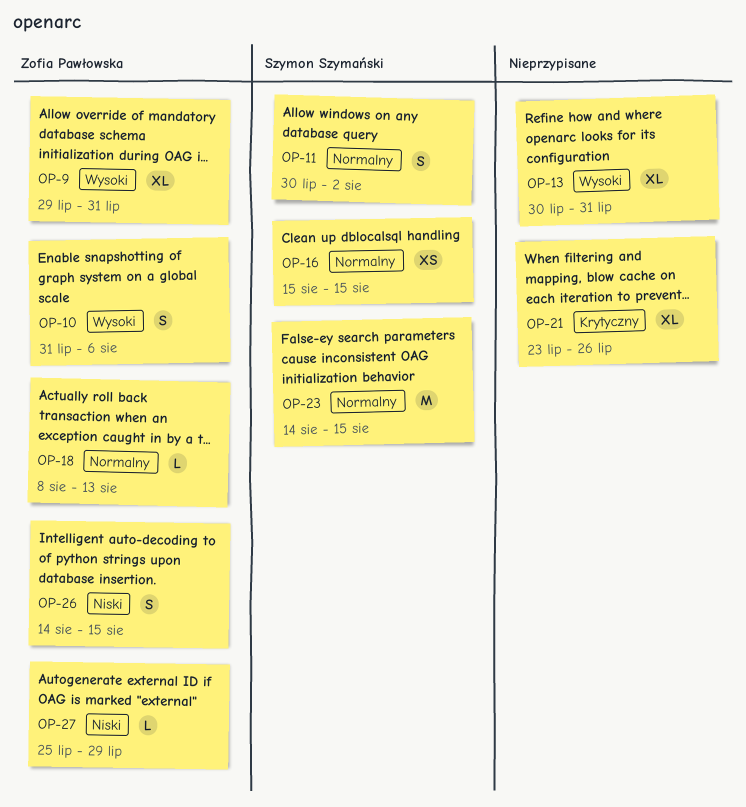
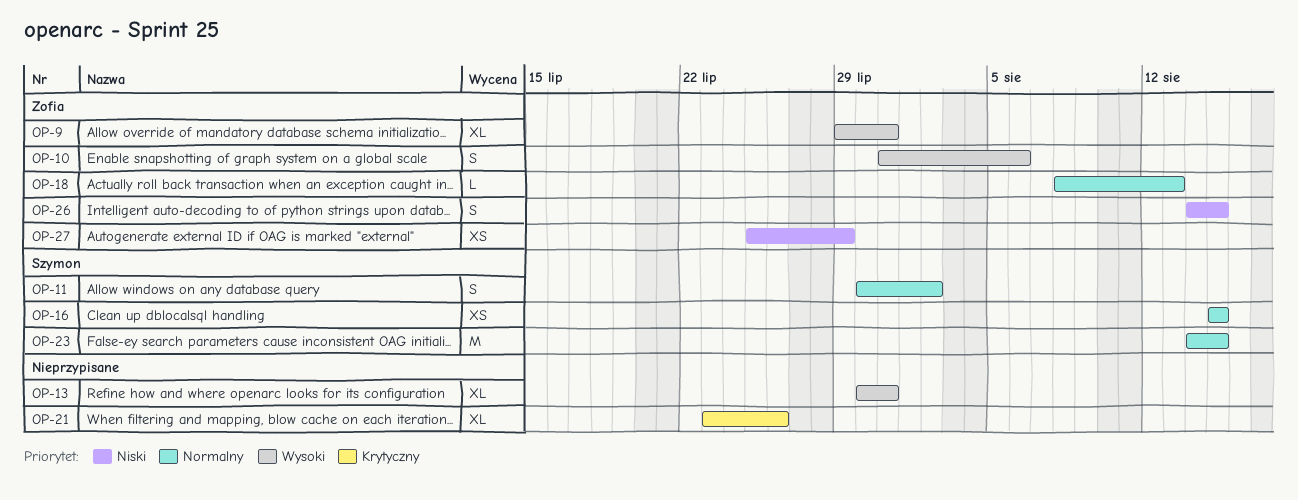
OP-27, estimate: L -> XS

